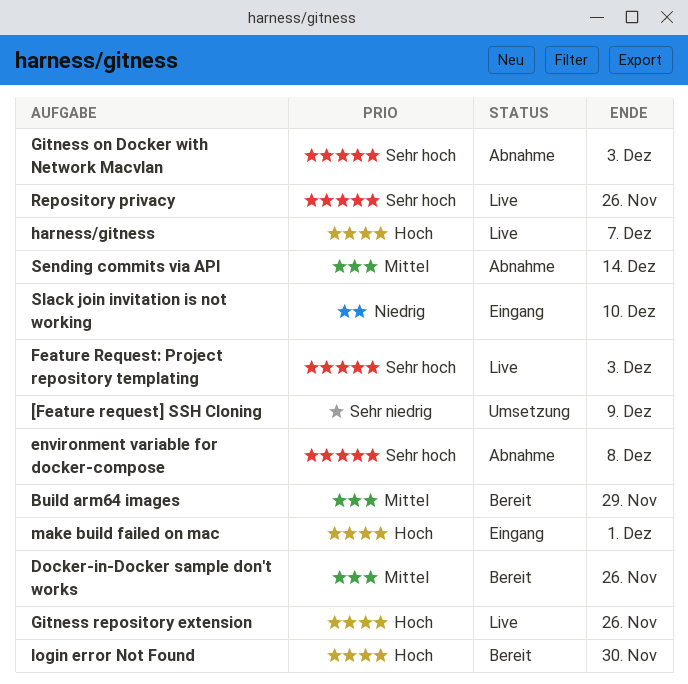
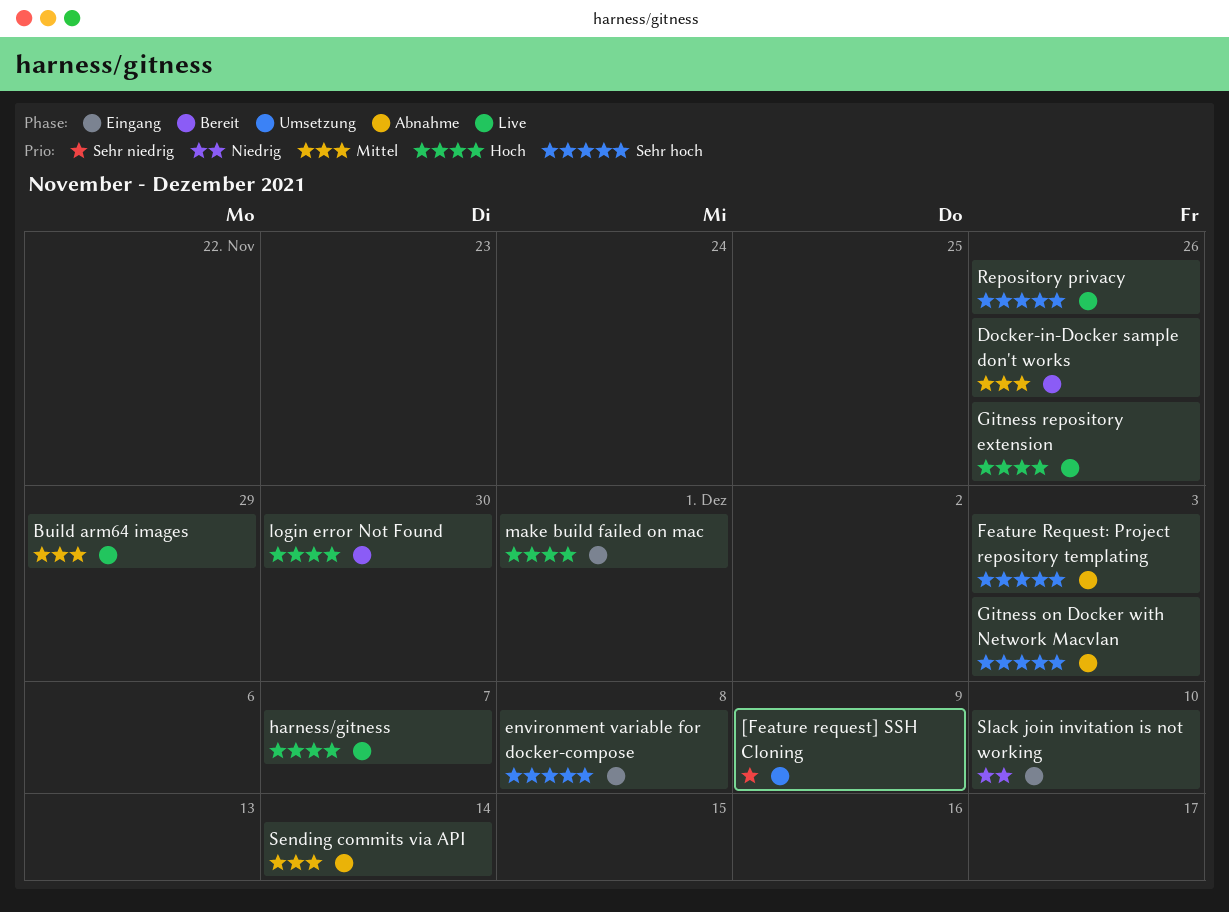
Build arm64 images, status: Bereit -> Live
environment variable for docker-compose, status: Abnahme -> Eingang
Feature Request: Project repository templating, status: Live -> Abnahme

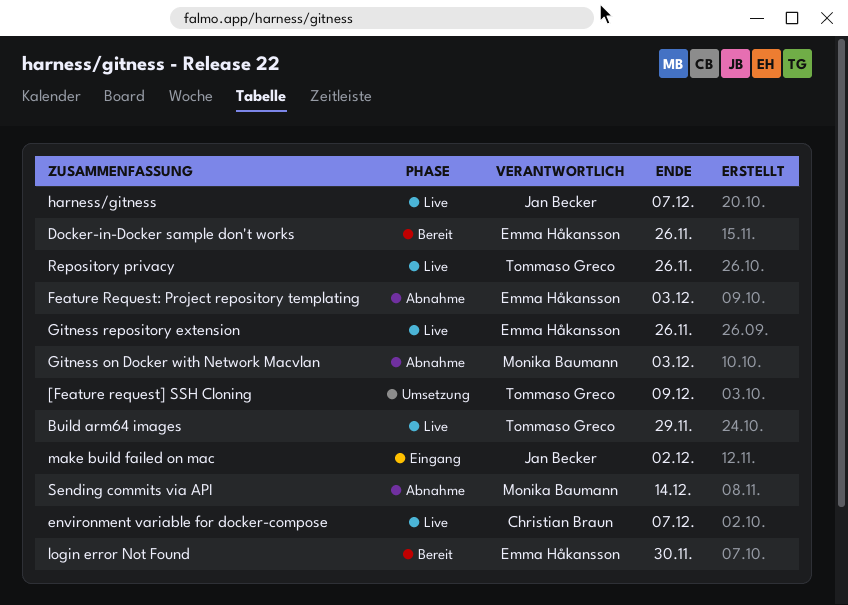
environment variable for docker-compose, status: Eingang -> Live
environment variable for docker-compose, due: Dec 8 -> Dec 7
make build failed on mac, due: Dec 1 -> Dec 2
Slack join invitation is not working: present -> none

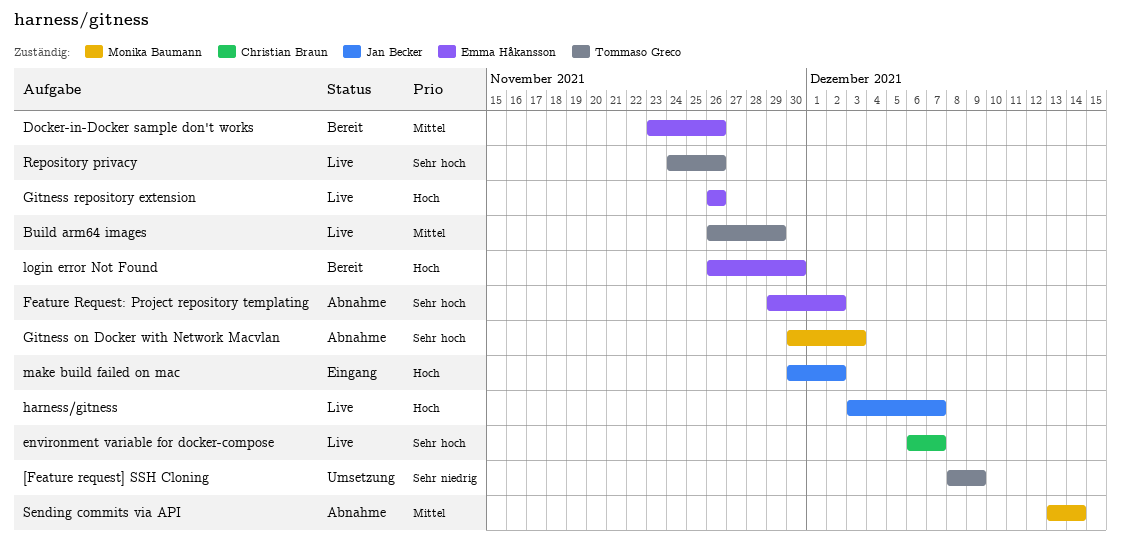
Feature Request: Project repository templating, due: Dec 3 -> Dec 2

